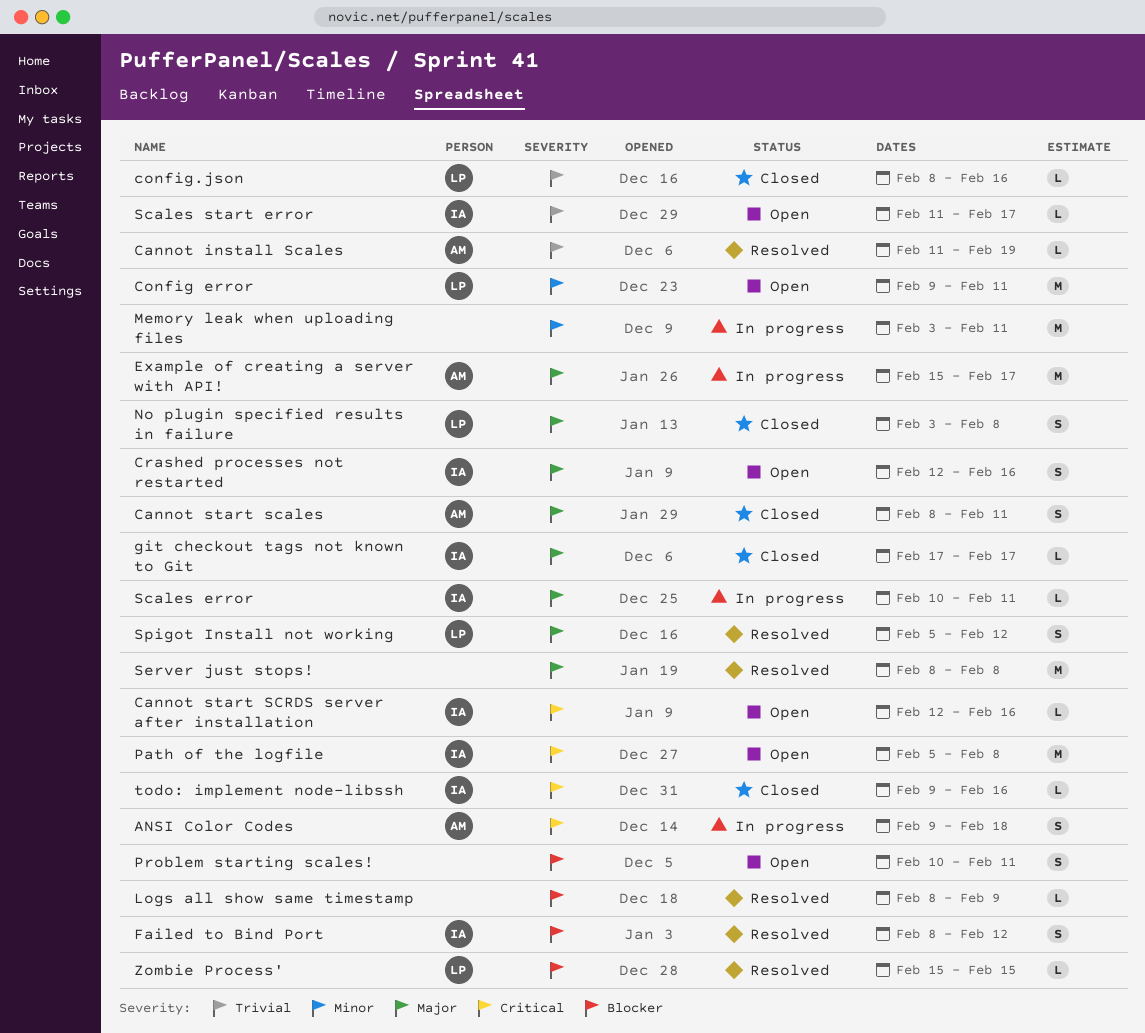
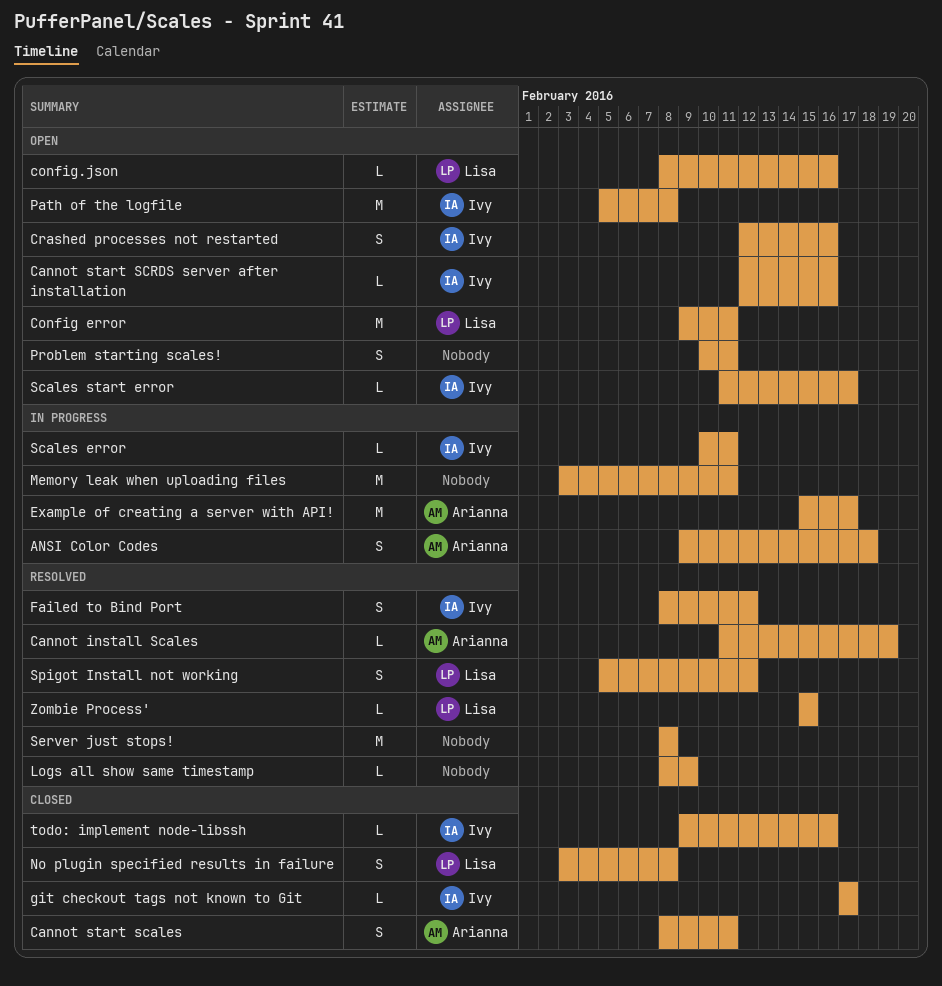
config.json, status: Closed -> Open

